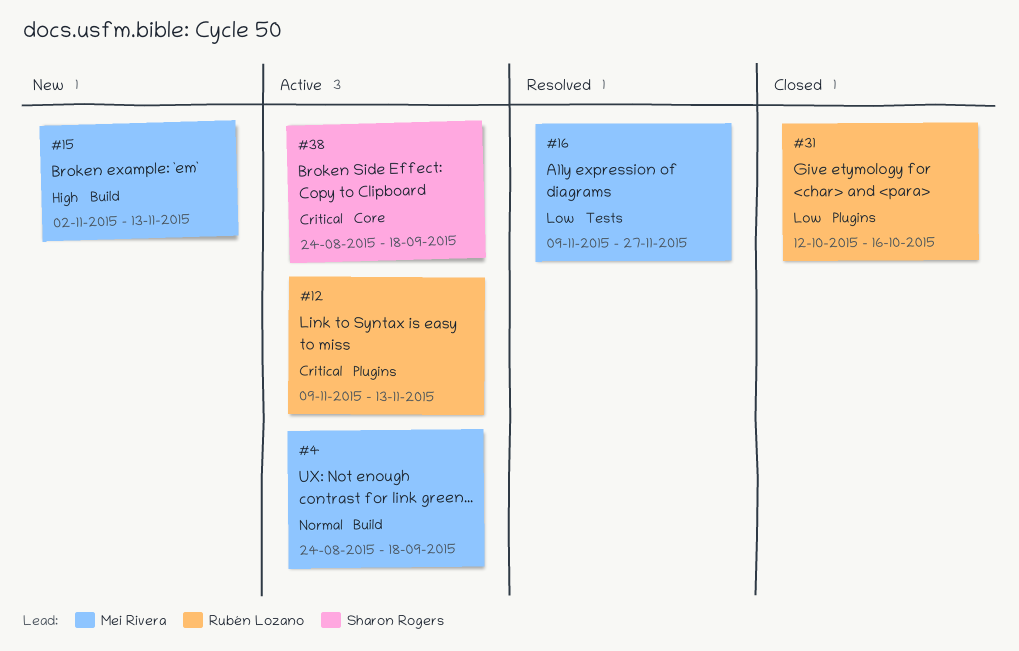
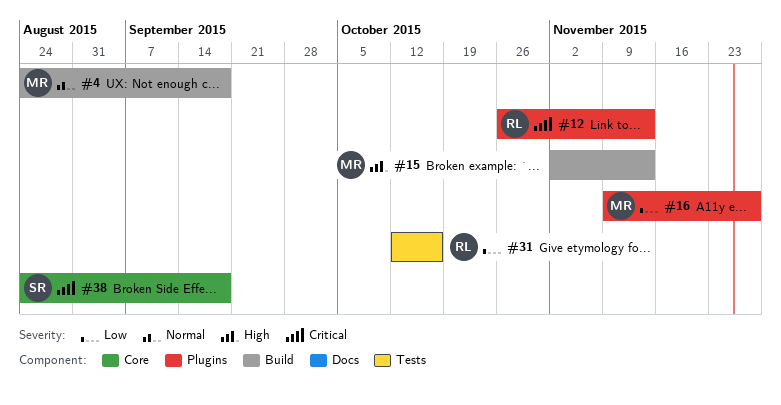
#12, start: Nov 9 -> Oct 26
#16, label: Tests -> Plugins
#31, label: Plugins -> Tests

